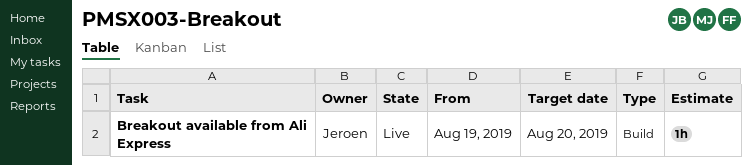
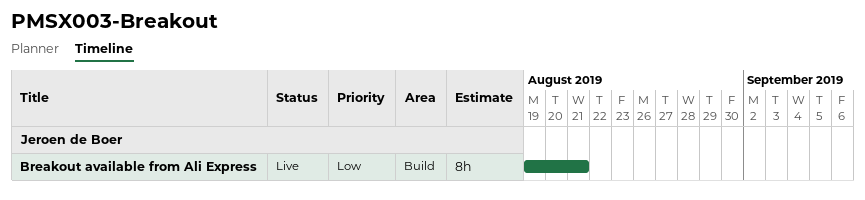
Breakout available from Ali Express, estimate: 1h -> 8h
Breakout available from Ali Express, due: Aug 20 -> Aug 21

